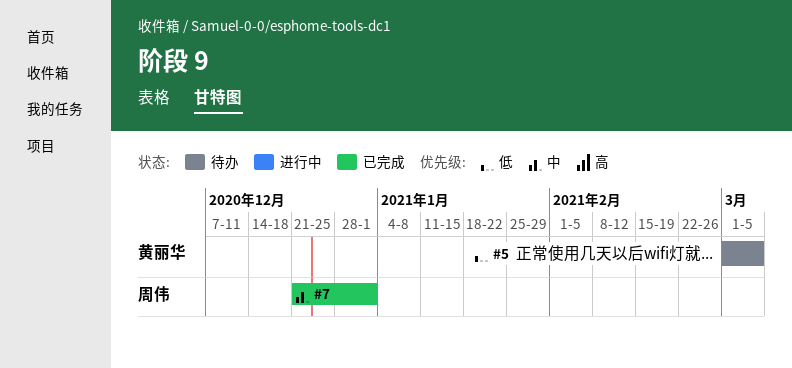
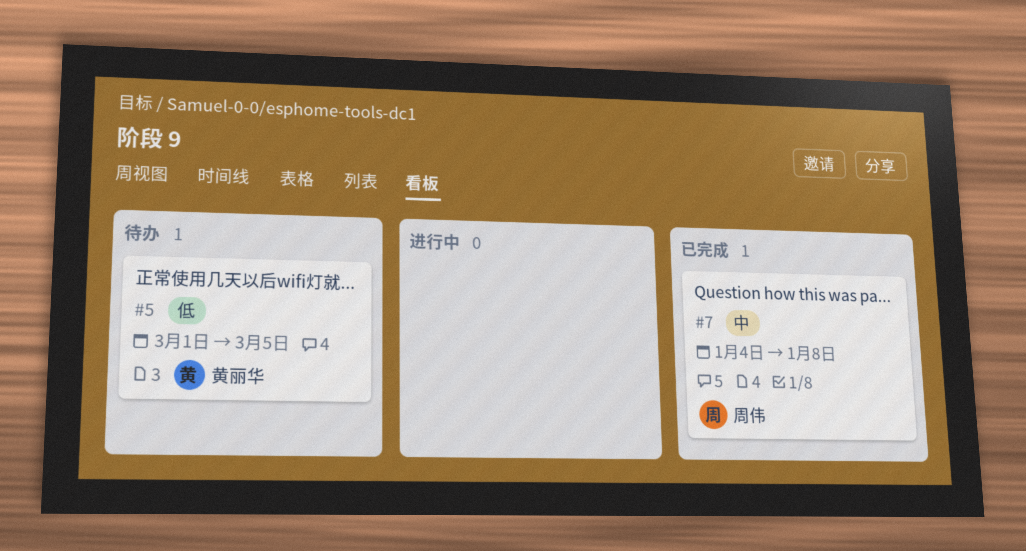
#7, start: Dec 21 -> Jan 4
#7, due: Jan 1 -> Jan 8

